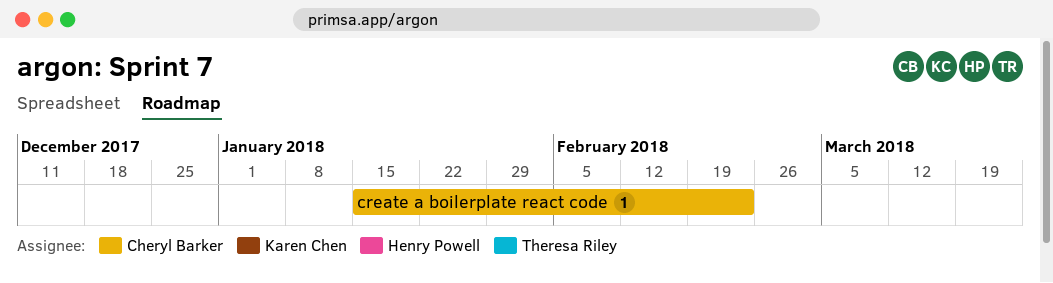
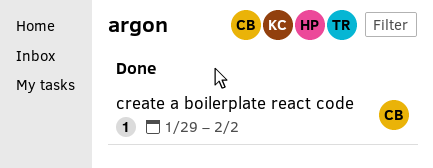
create a boilerplate react code, start: Jan 15 -> Jan 29
create a boilerplate react code, due: Feb 23 -> Feb 2

